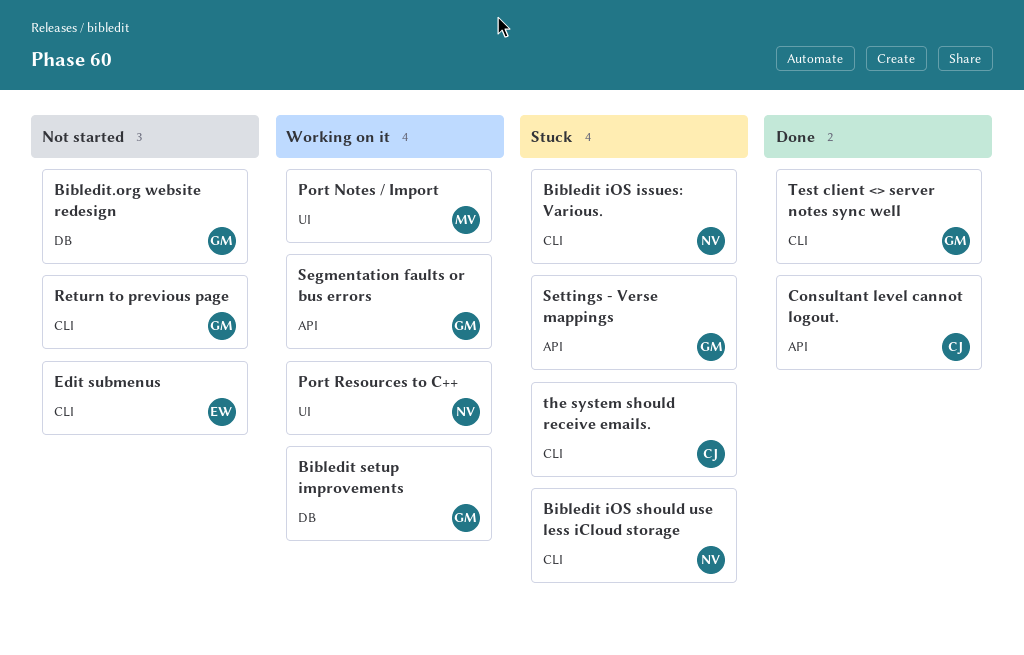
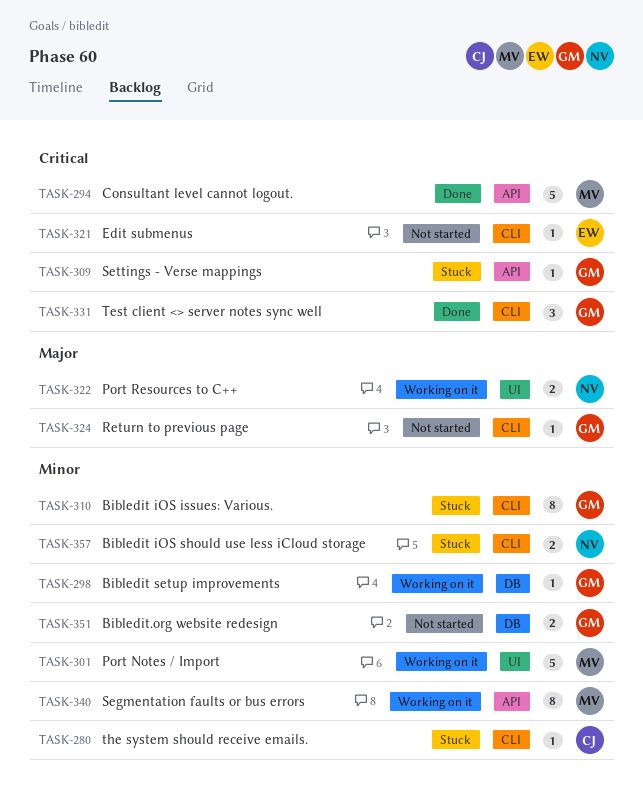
Bibledit iOS issues: Various., owner: NV -> GM
Consultant level cannot logout., owner: CJ -> MV
Segmentation faults or bus errors, owner: GM -> MV

